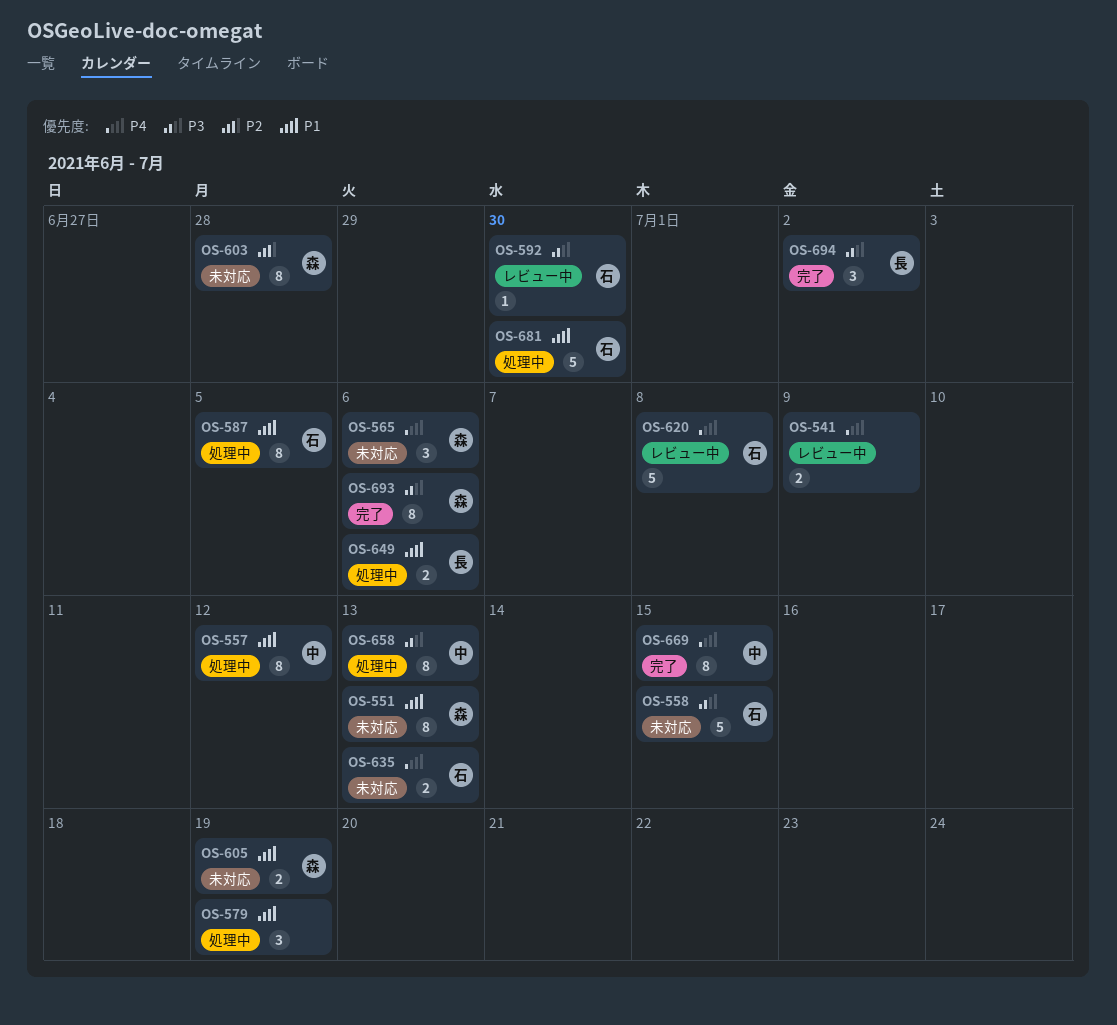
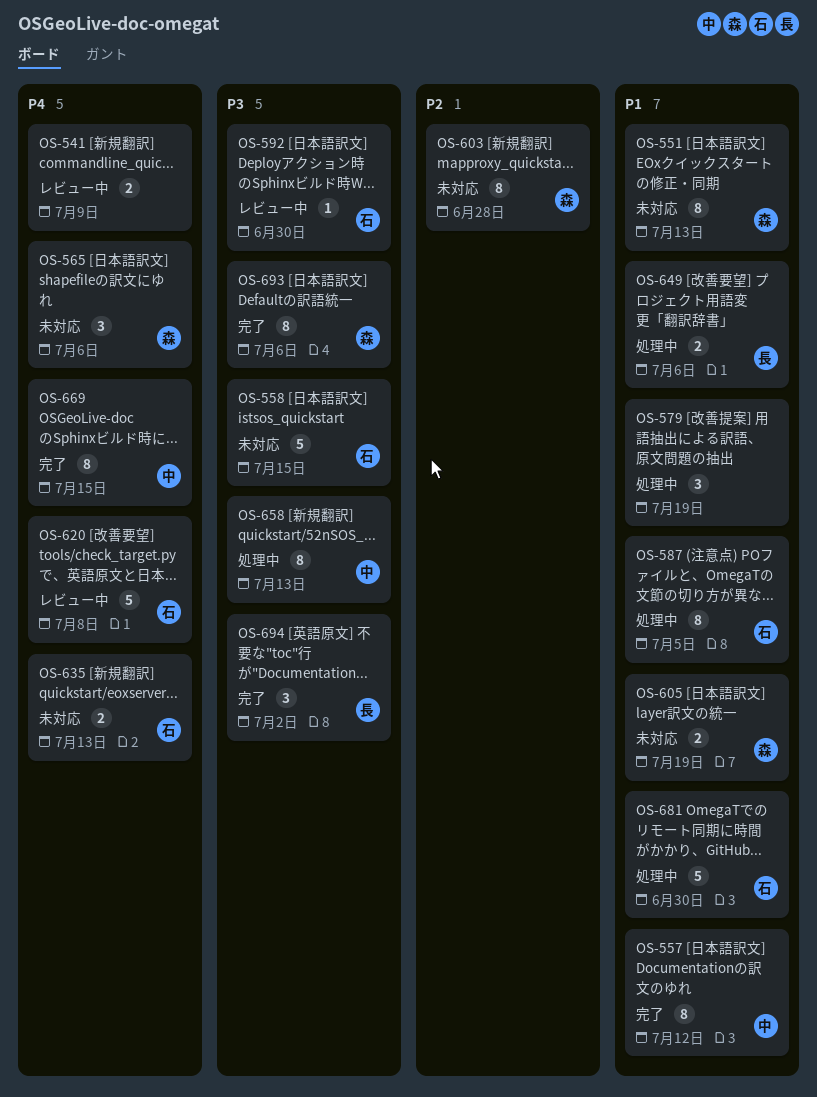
OS-557, status: 処理中 -> 完了

